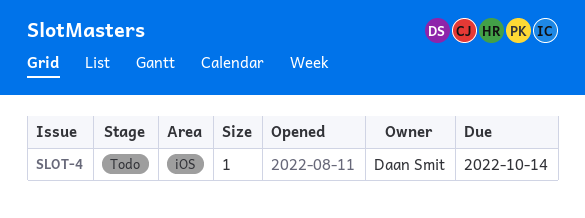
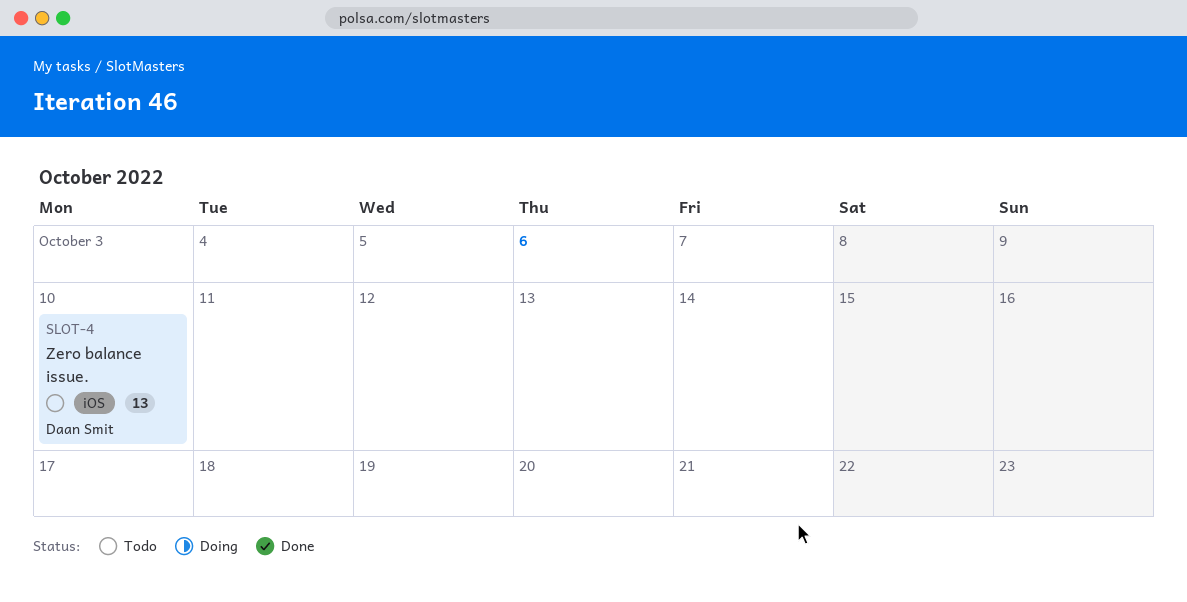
SLOT-4, estimate: 1 -> 13
SLOT-4, due: Oct 14 -> Oct 10

